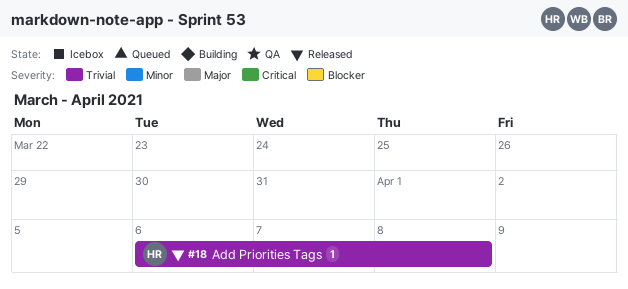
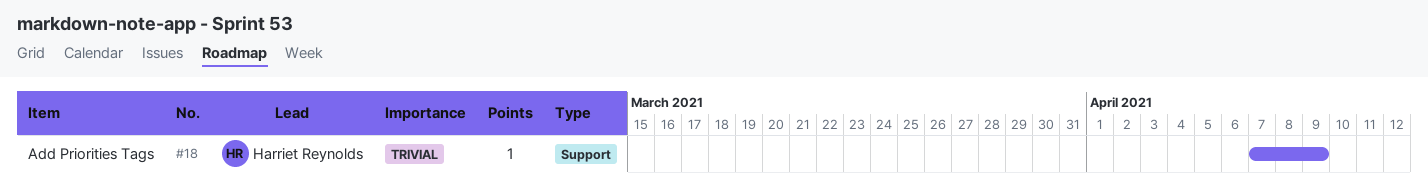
#18, start: Apr 6 -> Apr 7
#18, due: Apr 8 -> Apr 9

